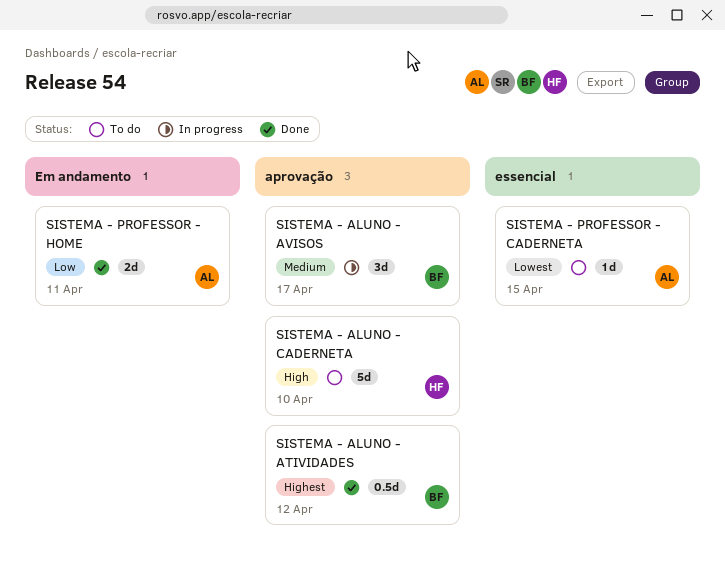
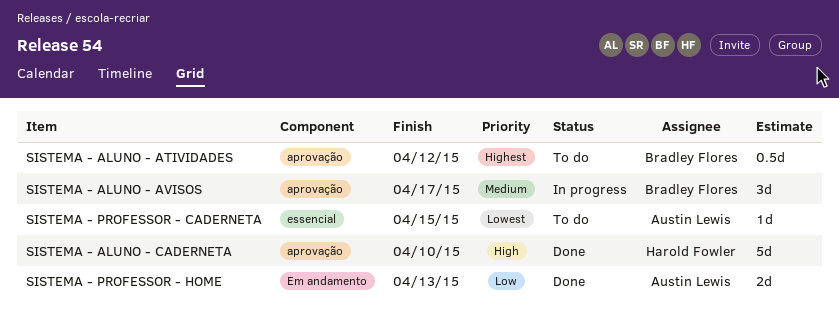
SISTEMA - ALUNO - ATIVIDADES, status: Done -> To do
SISTEMA - ALUNO - CADERNETA, status: To do -> Done
SISTEMA - PROFESSOR - HOME, due: Apr 11 -> Apr 13

